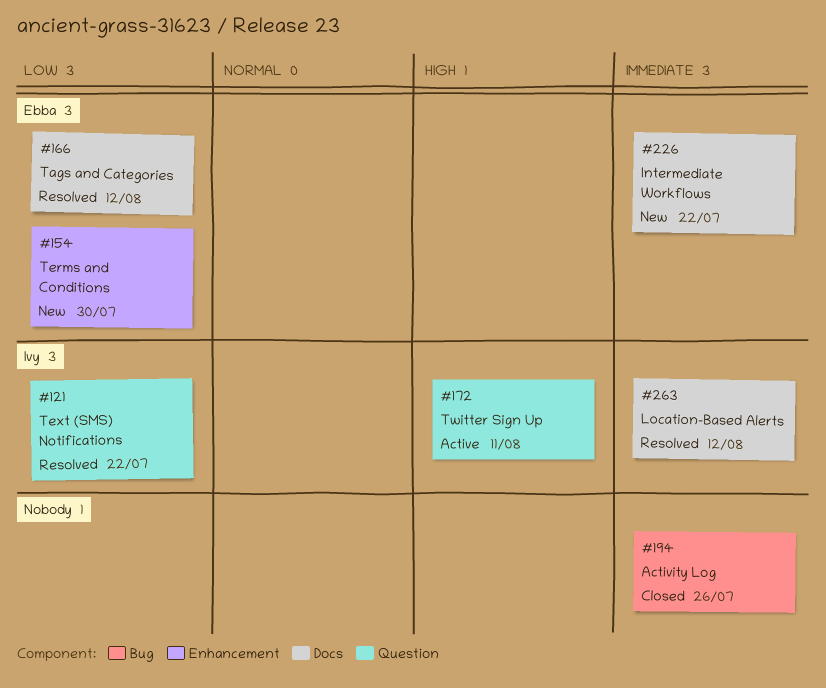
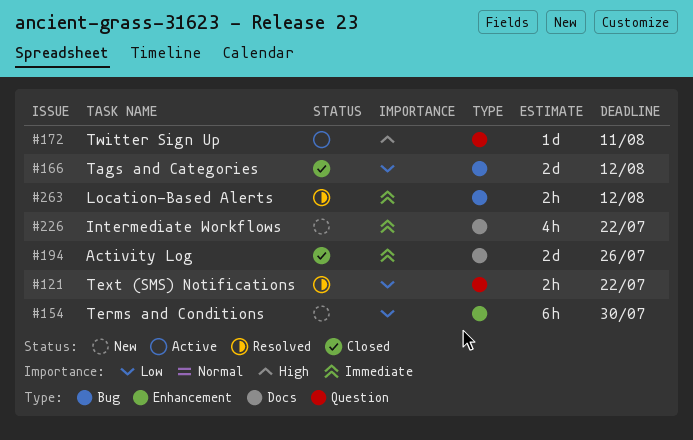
#166, status: Resolved -> Closed
#166, label: Docs -> Bug
#194, label: Bug -> Docs
#263, label: Docs -> Bug

